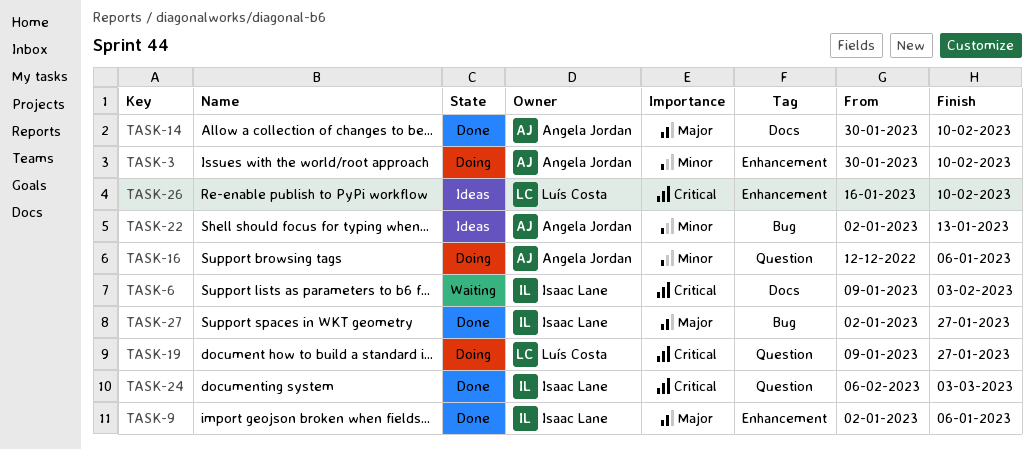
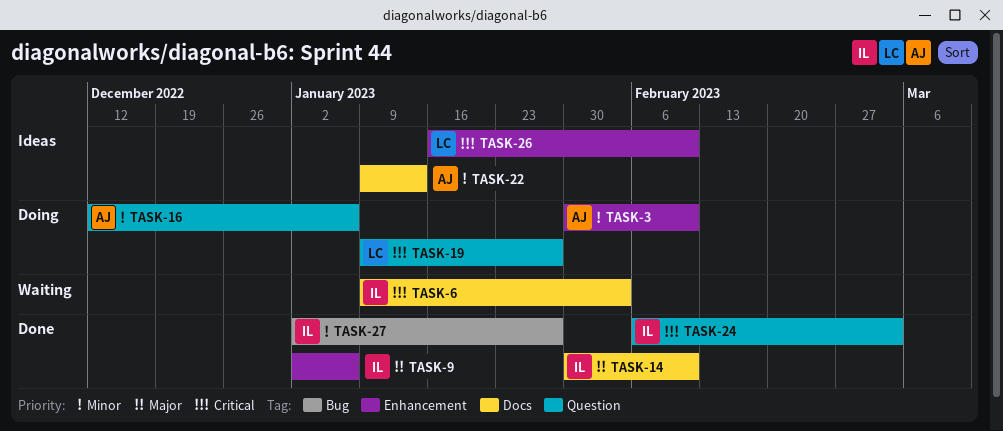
TASK-14, owner: Angela Jordan -> Isaac Lane
TASK-22, label: Bug -> Docs
TASK-22, start: Jan 2 -> Jan 9
TASK-27, priority: Major -> Minor

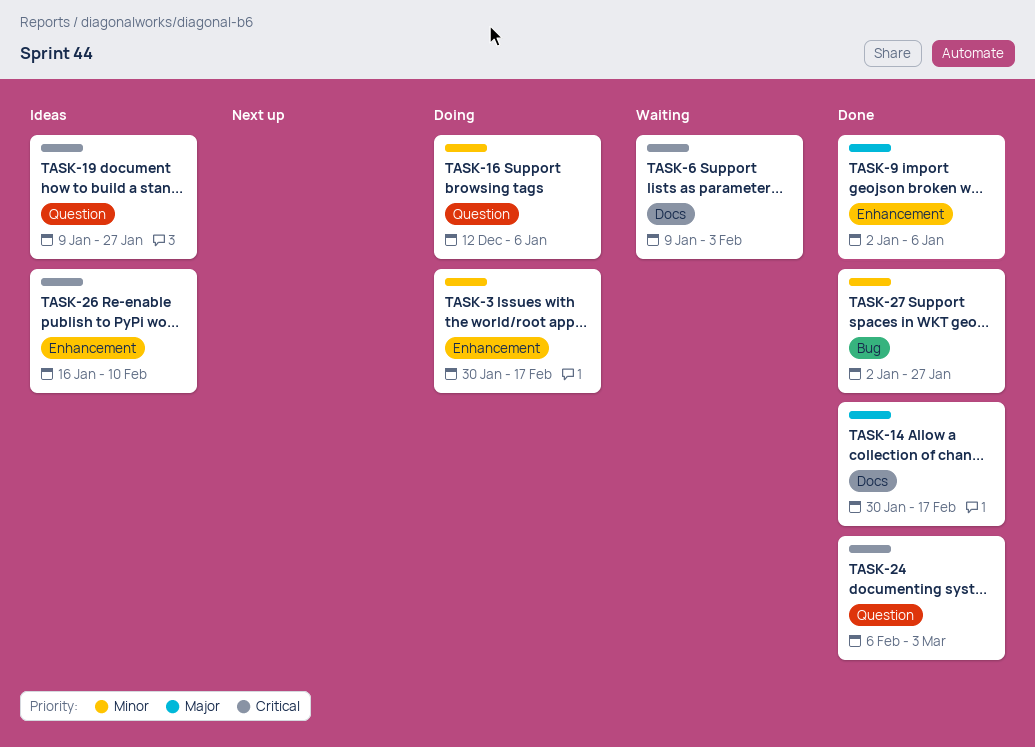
TASK-3, due: Feb 10 -> Feb 17
TASK-14, due: Feb 10 -> Feb 17
TASK-19, status: Doing -> Ideas
TASK-22: present -> none

